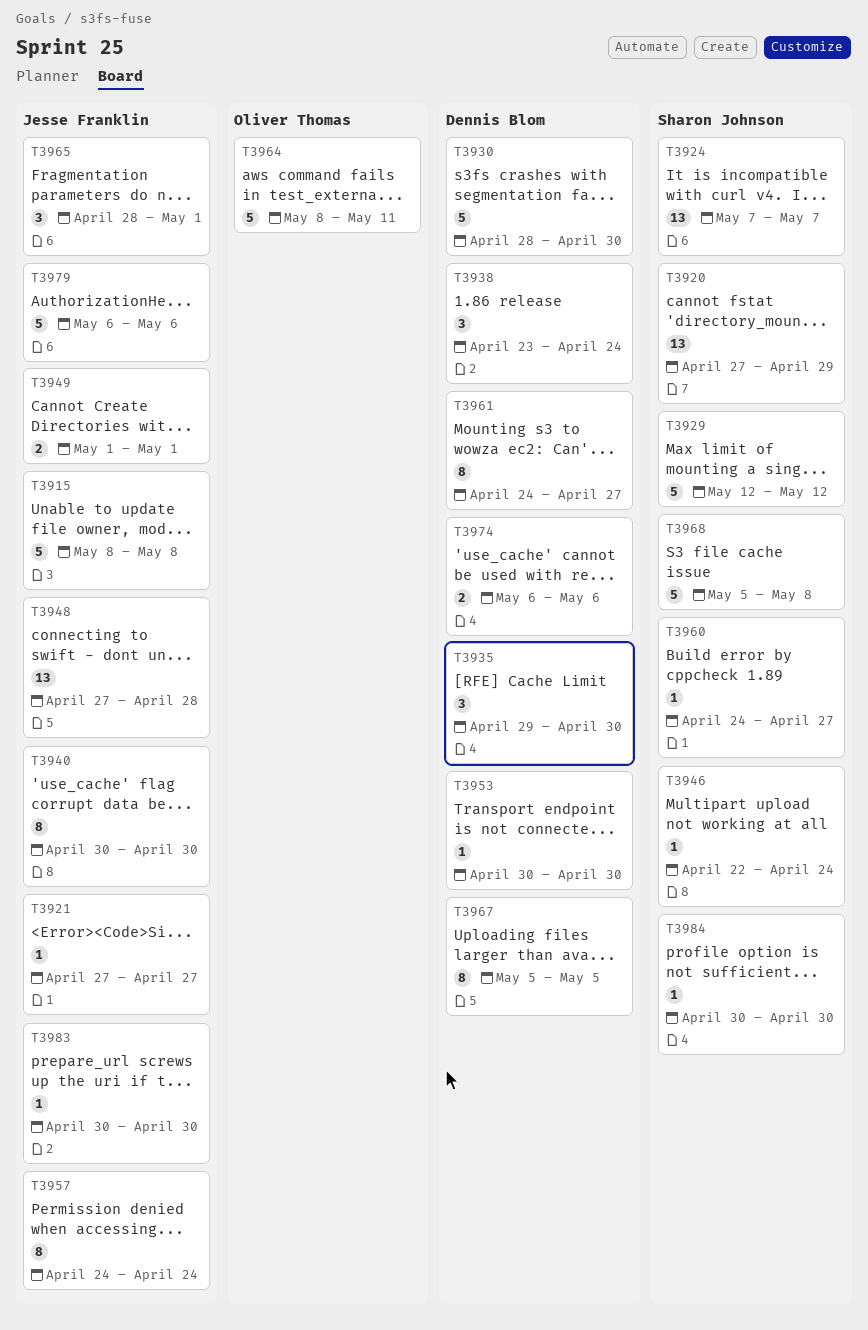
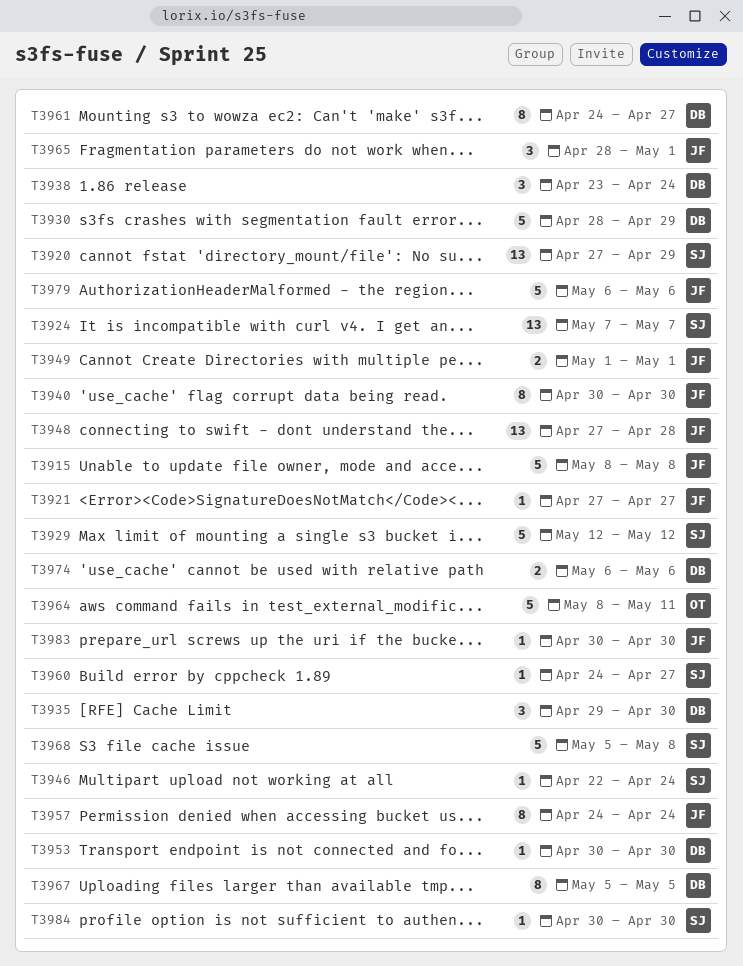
T3930, due: Apr 30 -> Apr 29

